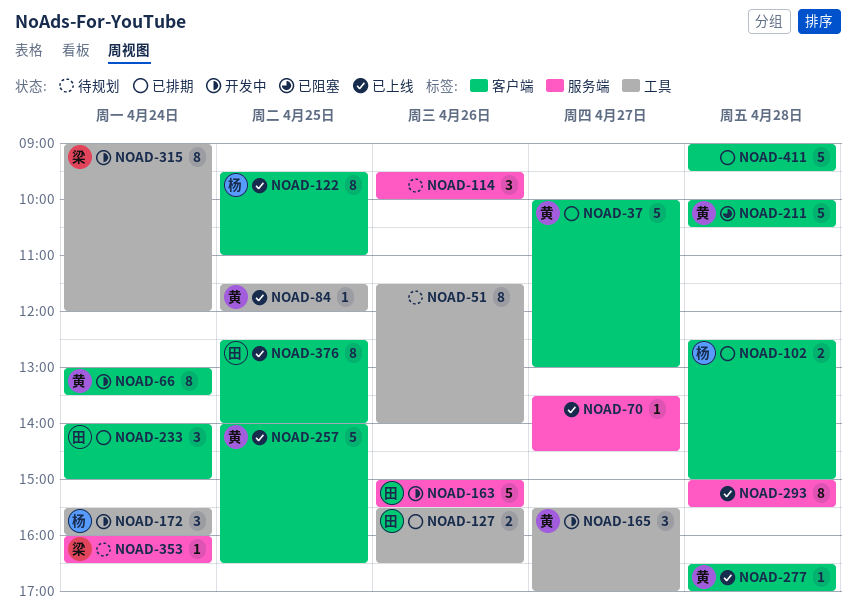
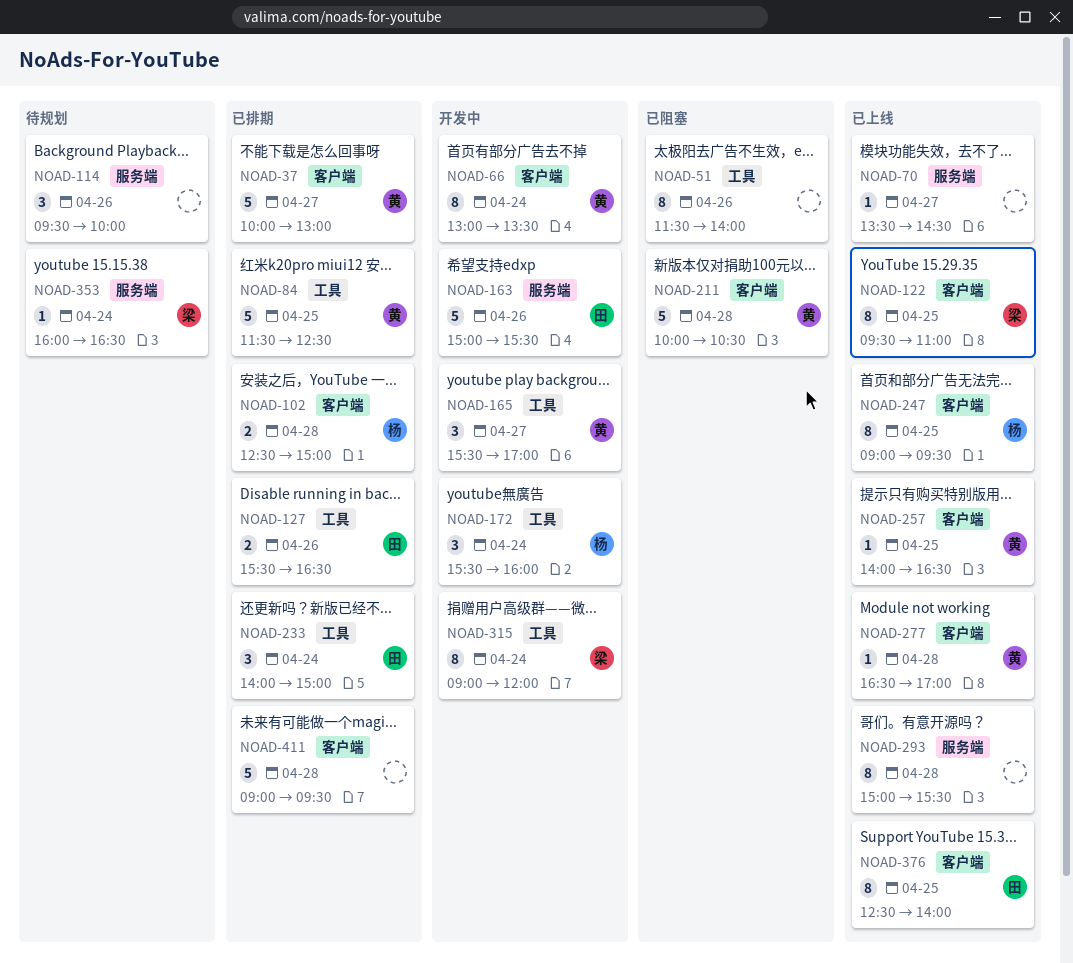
NOAD-51, status: 待规划 -> 已阻塞
NOAD-84, status: 已上线 -> 已排期
NOAD-84, estimate: 1 -> 5
NOAD-84, ends: 12:00 -> 12:30
NOAD-122, owner: 杨 -> 梁
NOAD-233, label: 客户端 -> 工具
NOAD-247: none -> present
NOAD-257, estimate: 5 -> 1

